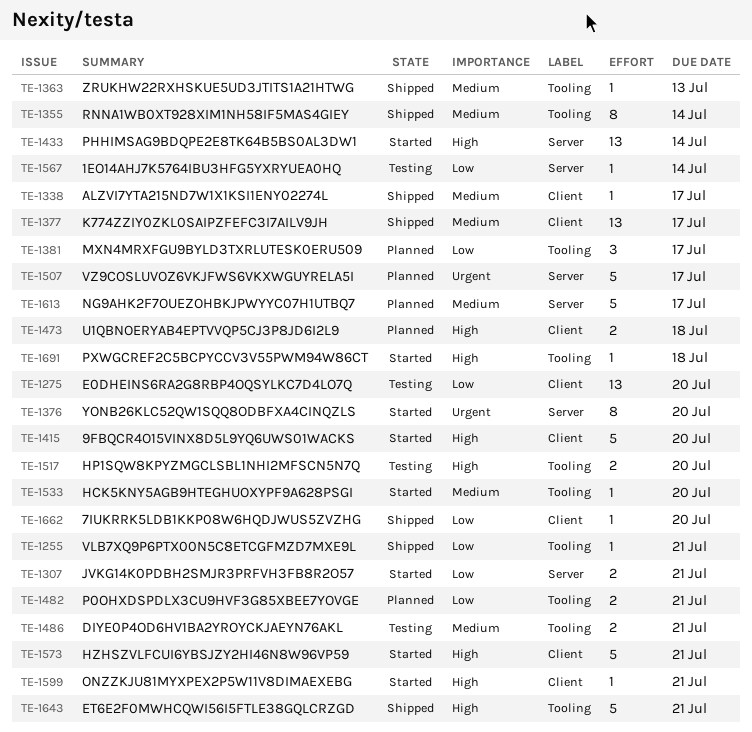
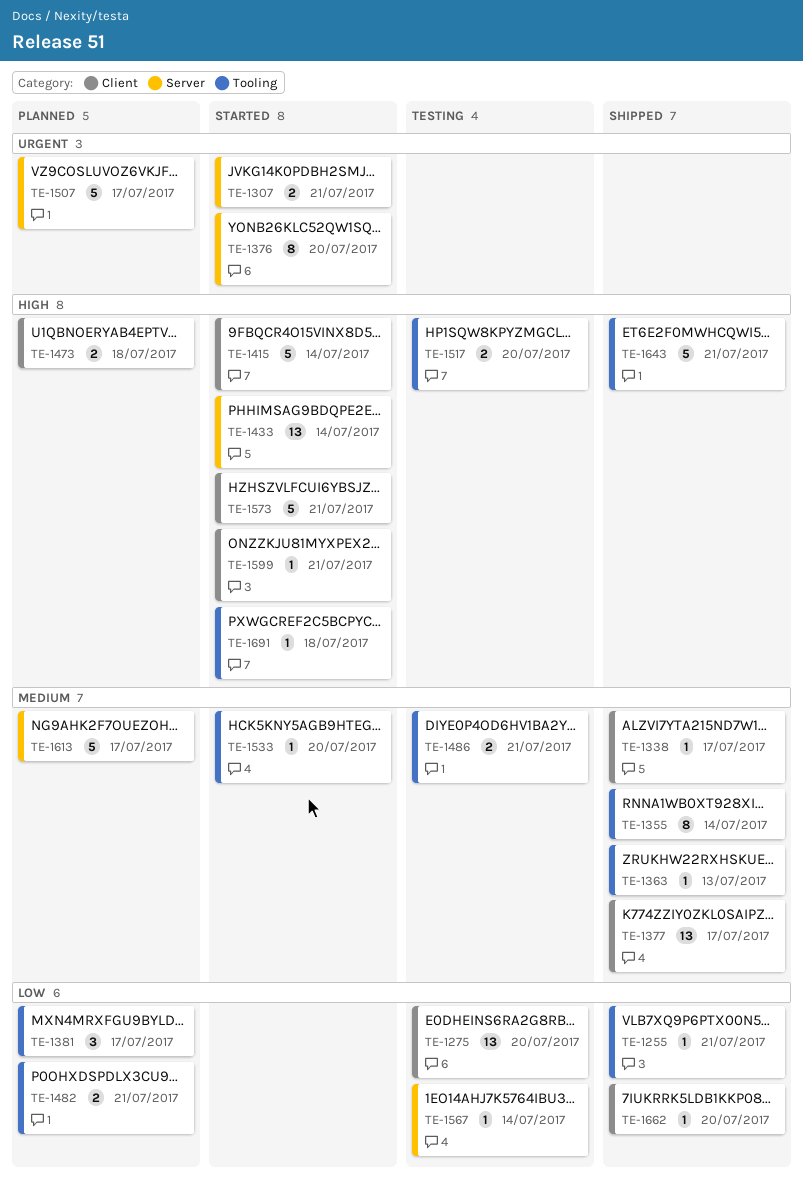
TE-1307, priority: Low -> Urgent
TE-1415, due: Jul 20 -> Jul 14

